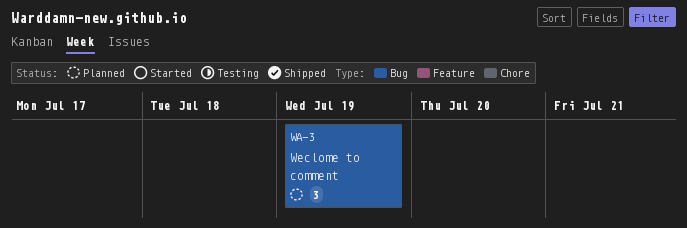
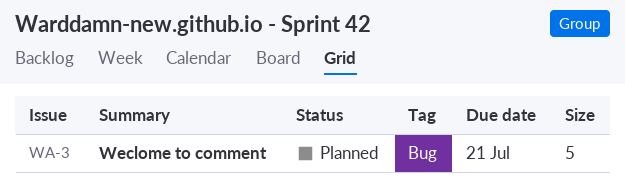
WA-3, estimate: 3 -> 5
WA-3, due: Jul 19 -> Jul 21

